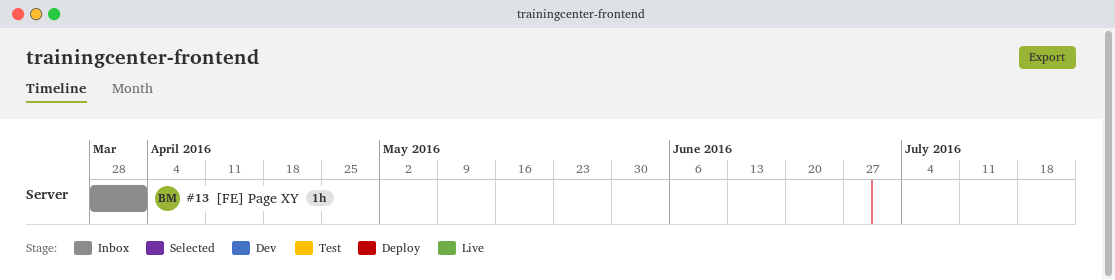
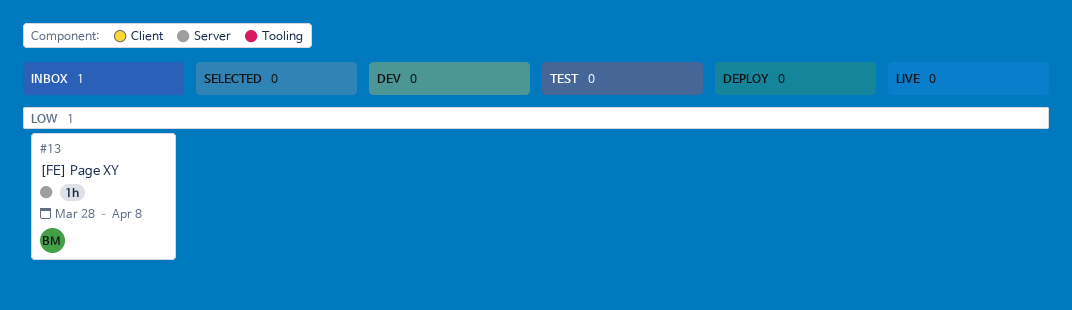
#13, due: Apr 1 -> Apr 8

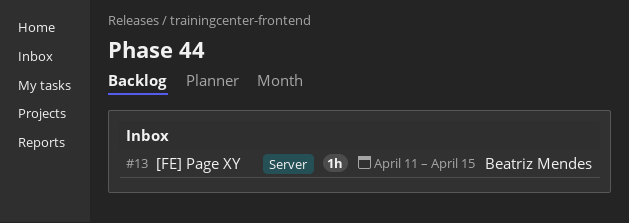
#13, start: Mar 28 -> Apr 11
#13, due: Apr 8 -> Apr 15

